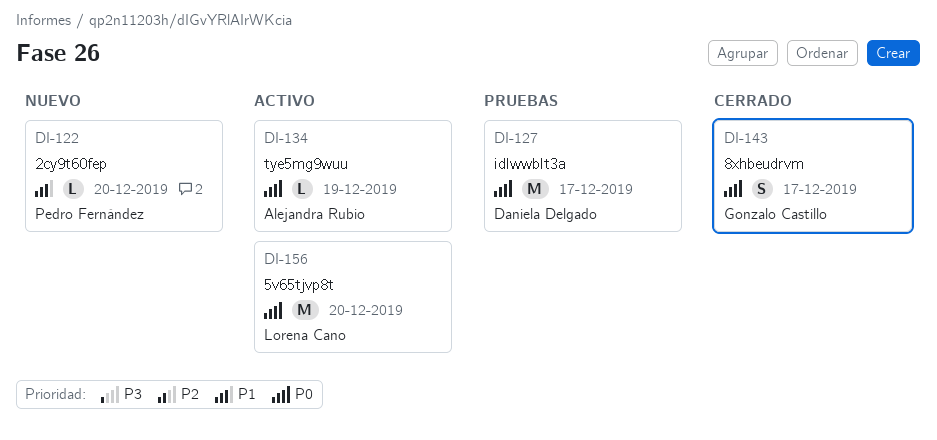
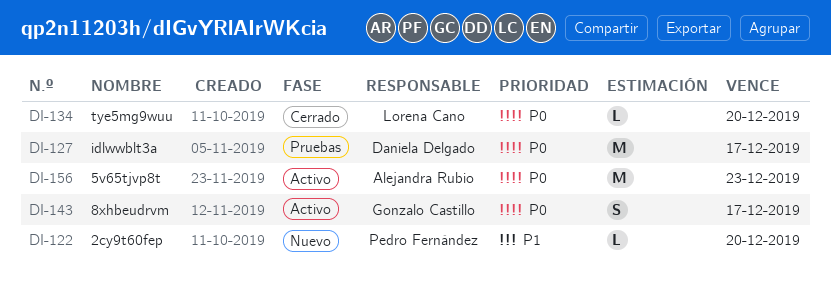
DI-134, status: Activo -> Cerrado
DI-134, owner: Alejandra Rubio -> Lorena Cano
DI-134, due: Dec 19 -> Dec 20
DI-143, status: Cerrado -> Activo
DI-156, owner: Lorena Cano -> Alejandra Rubio
DI-156, due: Dec 20 -> Dec 23

